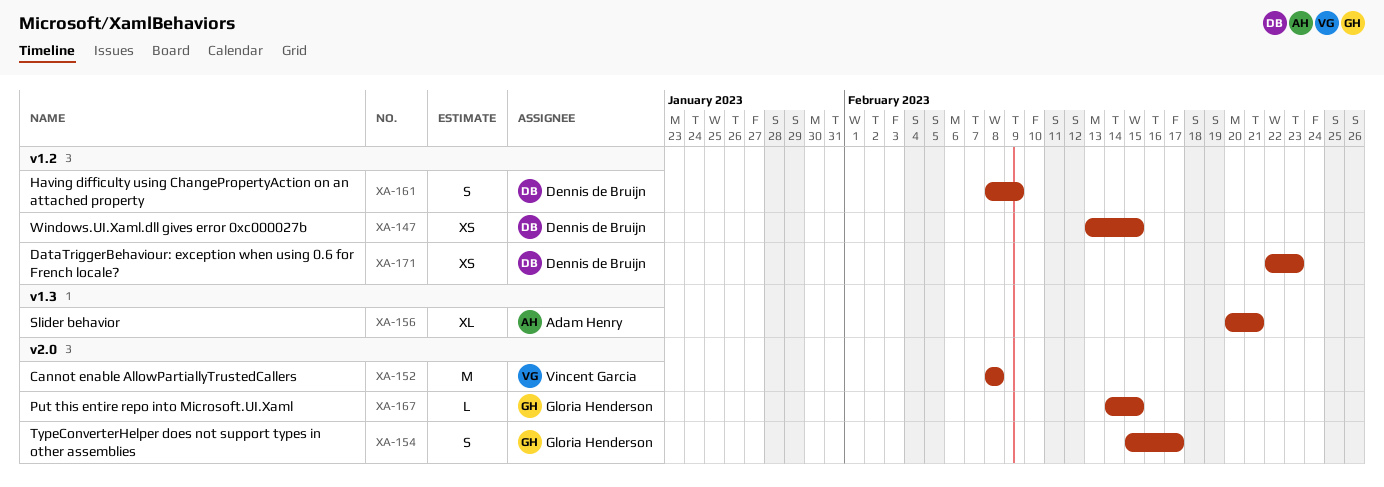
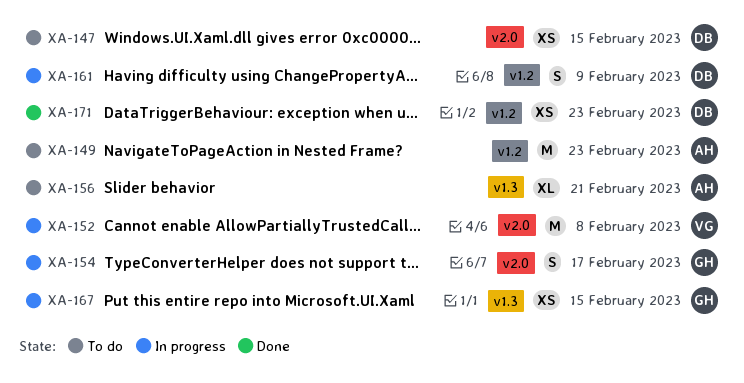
XA-147, label: v1.2 -> v2.0
XA-149: none -> present
XA-167, label: v2.0 -> v1.3
XA-167, estimate: L -> XS

